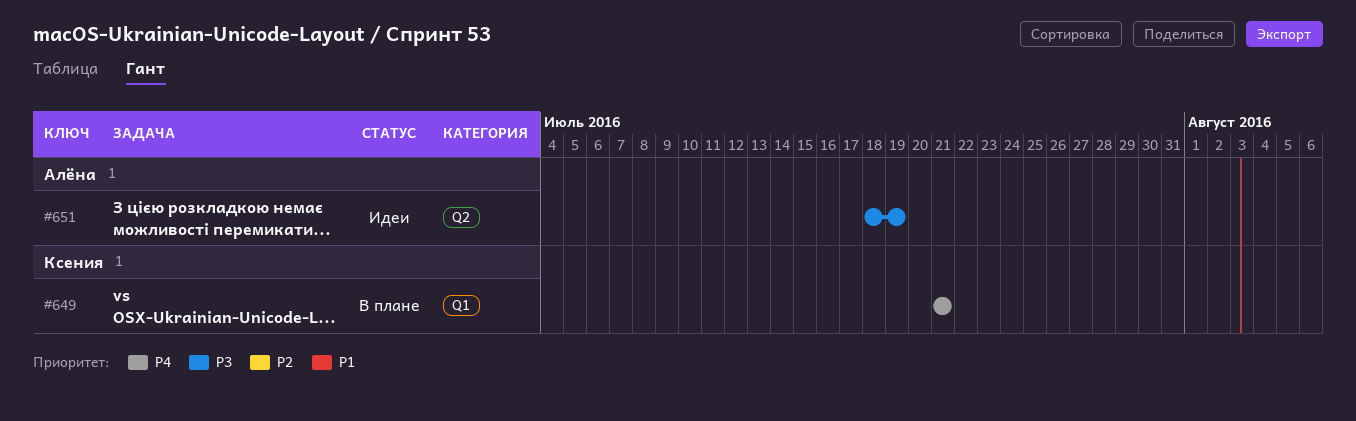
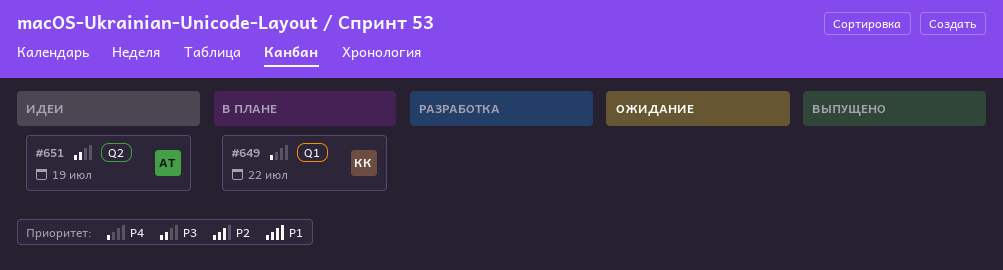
#649, due: Jul 21 -> Jul 22

